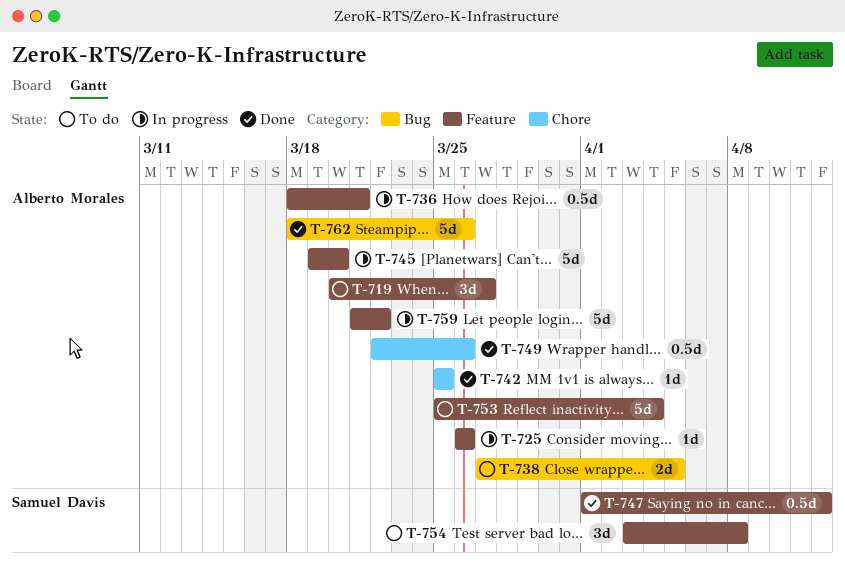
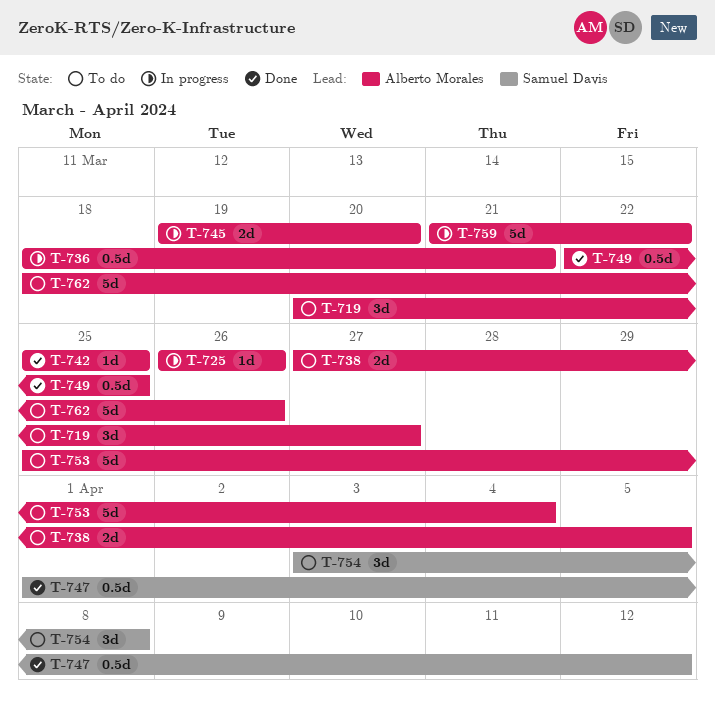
T-745, estimate: 5d -> 2d
T-749, due: Mar 26 -> Mar 25
T-762, status: Done -> To do

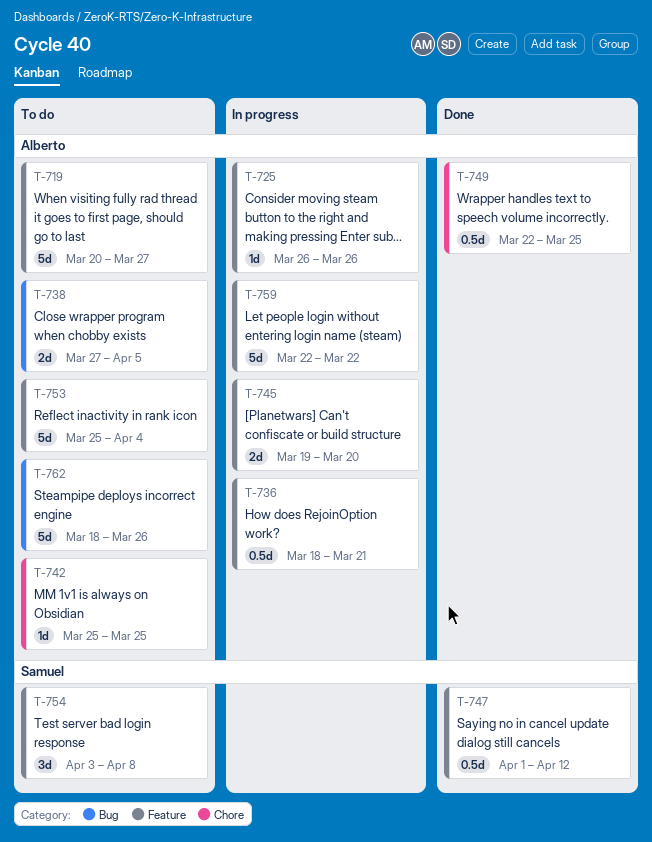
T-719, estimate: 3d -> 5d
T-742, status: Done -> To do
T-759, start: Mar 21 -> Mar 22

